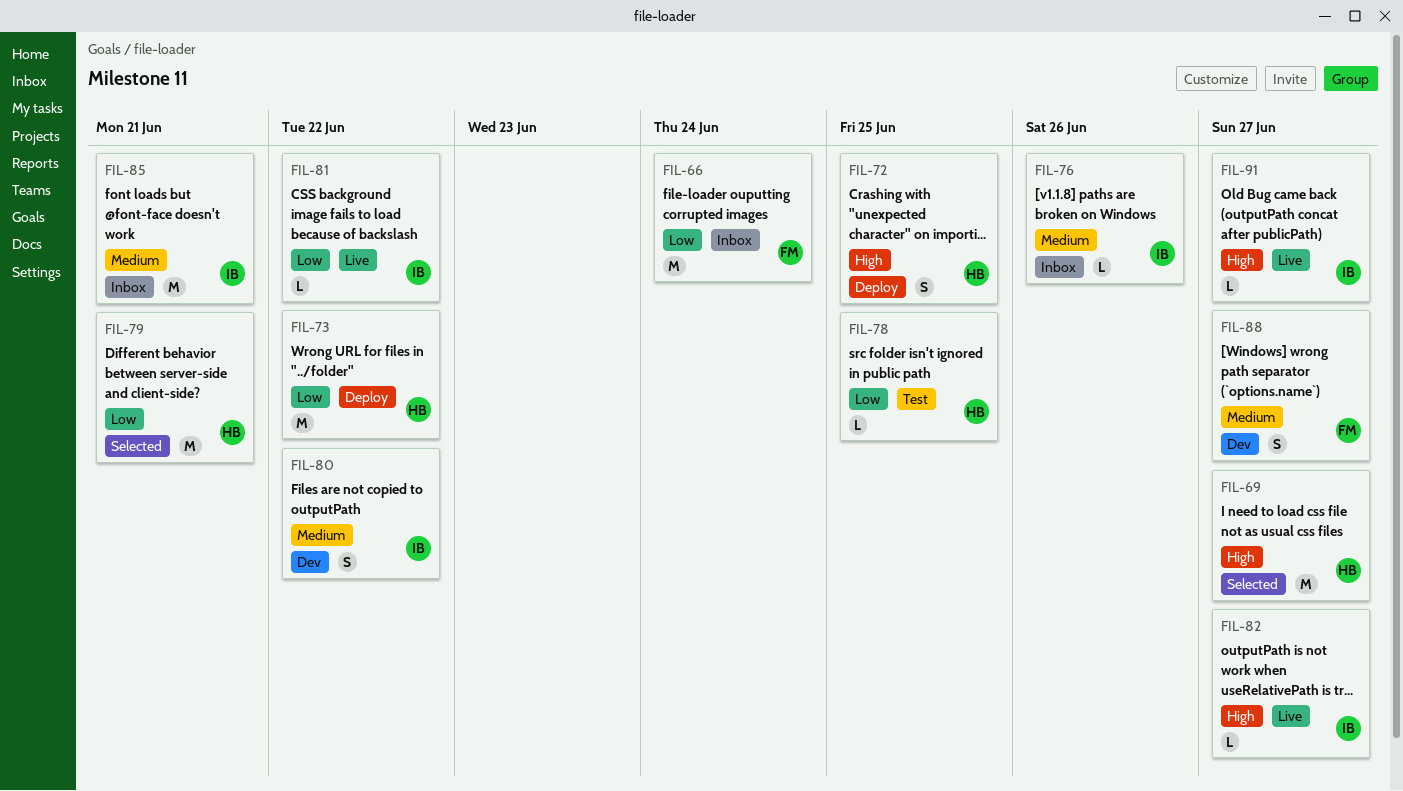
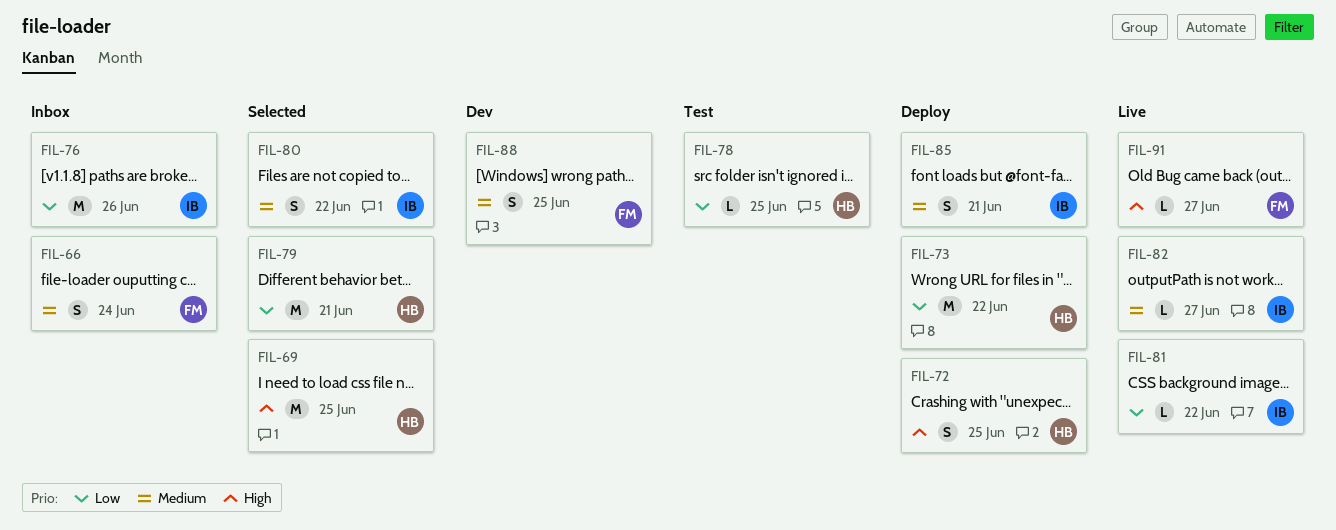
FIL-66, priority: Low -> Medium
FIL-66, estimate: M -> S
FIL-69, due: Jun 27 -> Jun 25
FIL-76, priority: Medium -> Low
FIL-76, estimate: L -> M
FIL-80, status: Dev -> Selected
FIL-82, priority: High -> Medium
FIL-85, status: Inbox -> Deploy
FIL-85, estimate: M -> S
FIL-88, due: Jun 27 -> Jun 25
FIL-91, owner: IB -> FM

